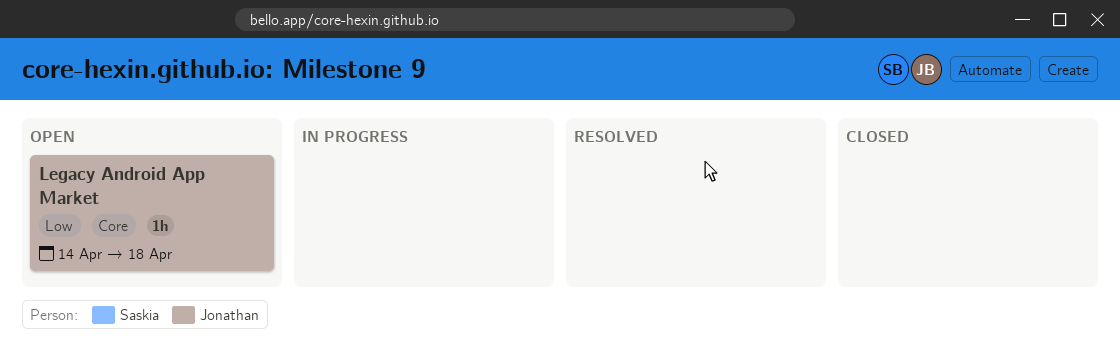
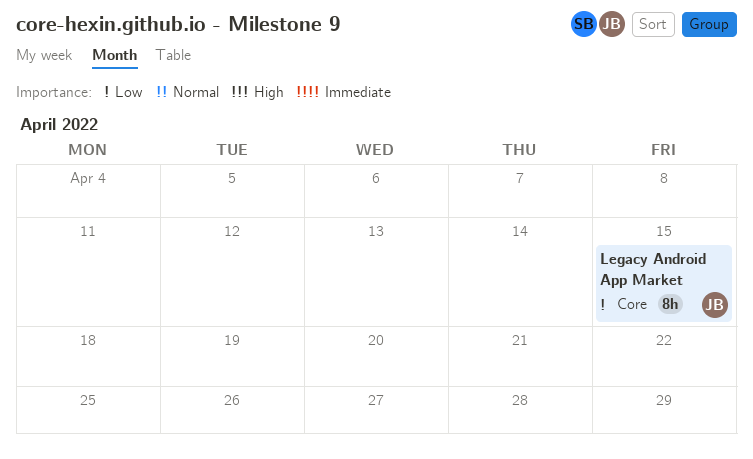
Legacy Android App Market, estimate: 1h -> 8h
Legacy Android App Market, due: Apr 18 -> Apr 15

